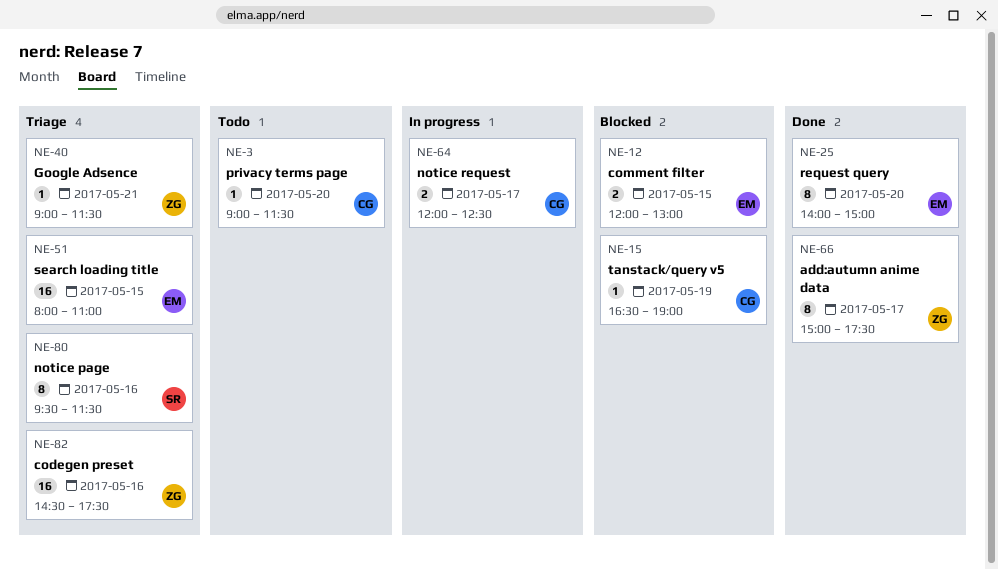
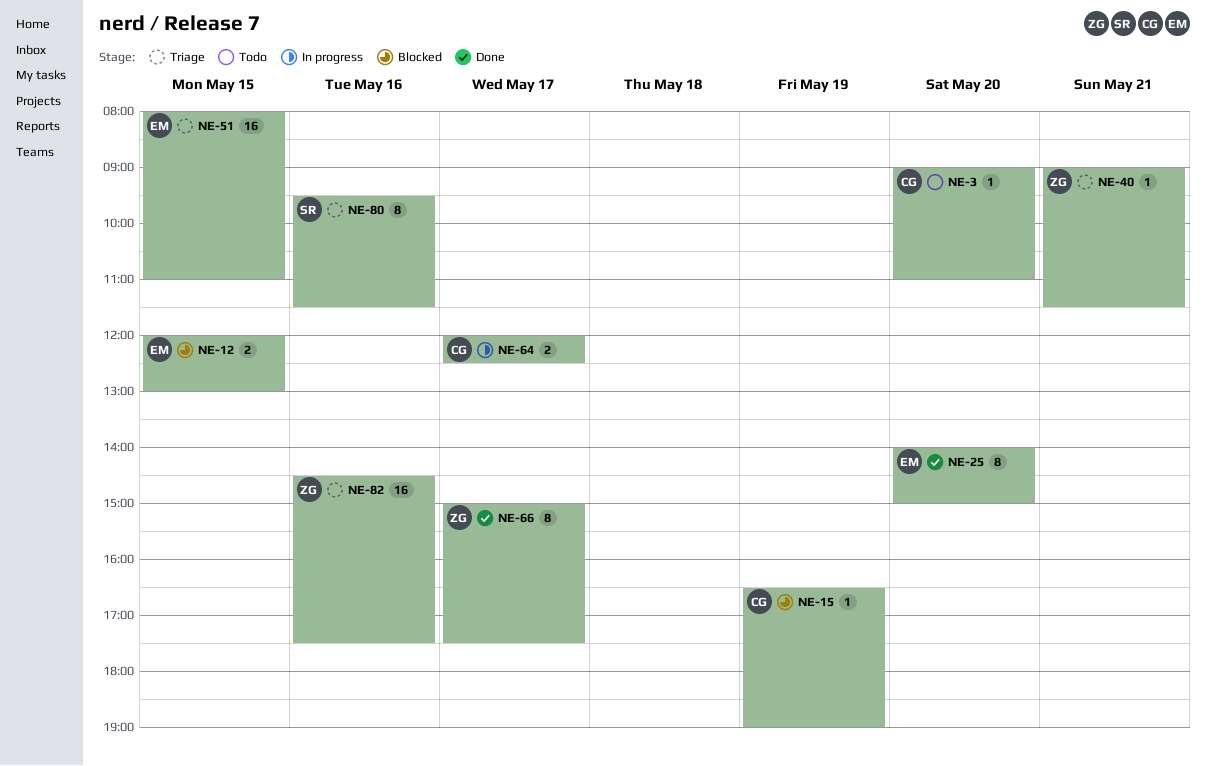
NE-3, ends: 11:30 -> 11:00

